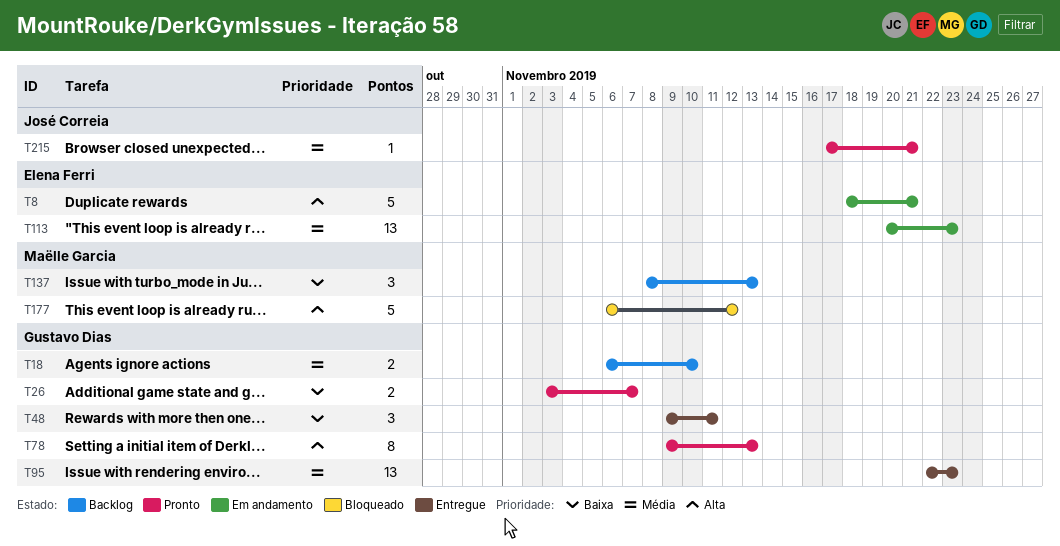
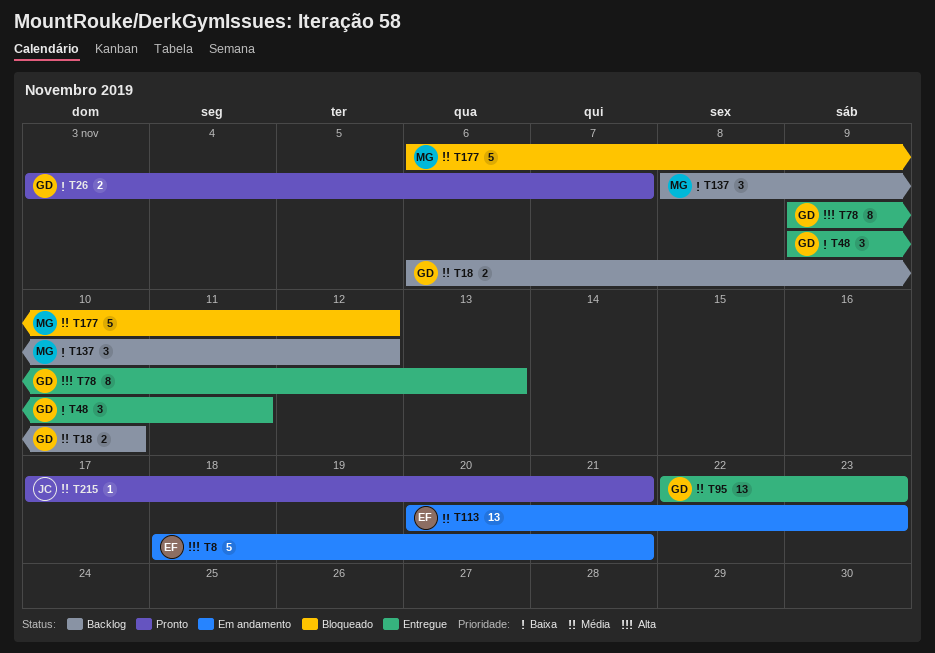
T78, status: Pronto -> Entregue
T137, due: Nov 13 -> Nov 12
T177, priority: Alta -> Média

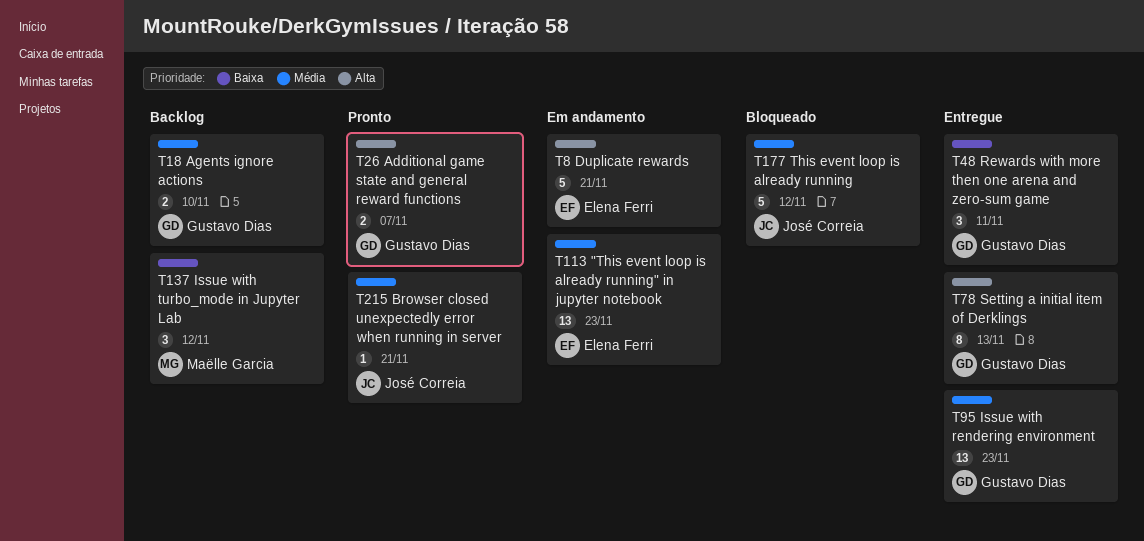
T26, priority: Baixa -> Alta
T177, owner: Maëlle Garcia -> José Correia

